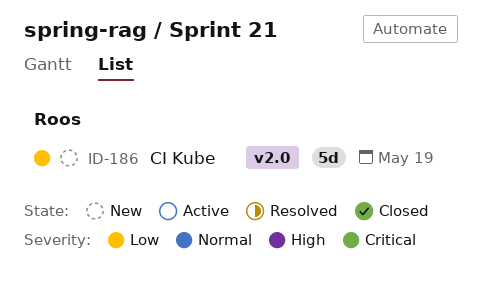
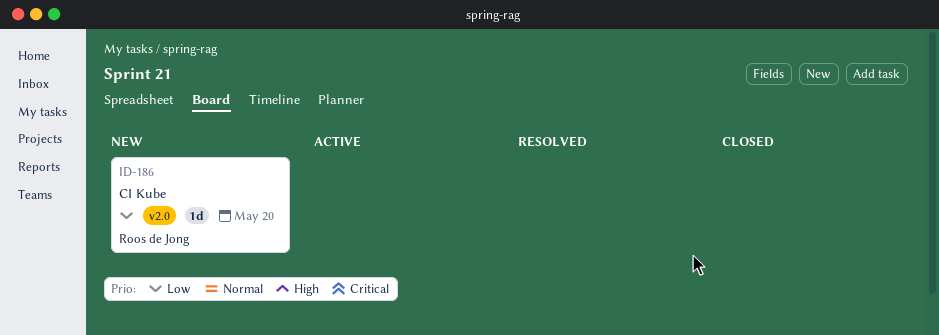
ID-186, estimate: 5d -> 1d
ID-186, due: May 19 -> May 20

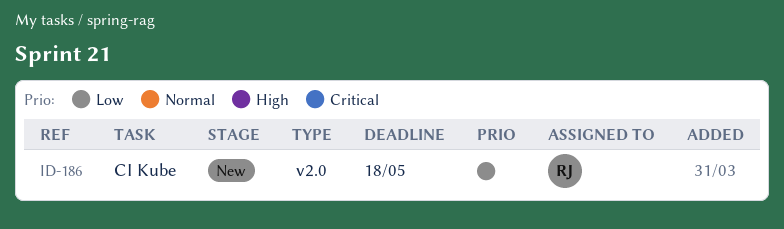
ID-186, due: May 20 -> May 18

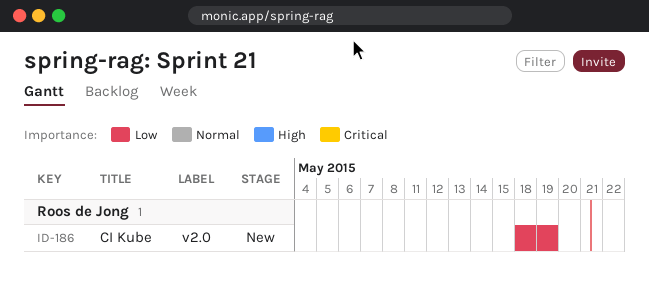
ID-186, due: May 18 -> May 19

